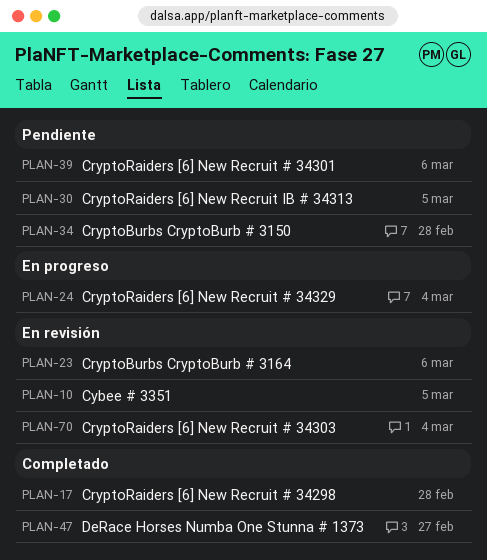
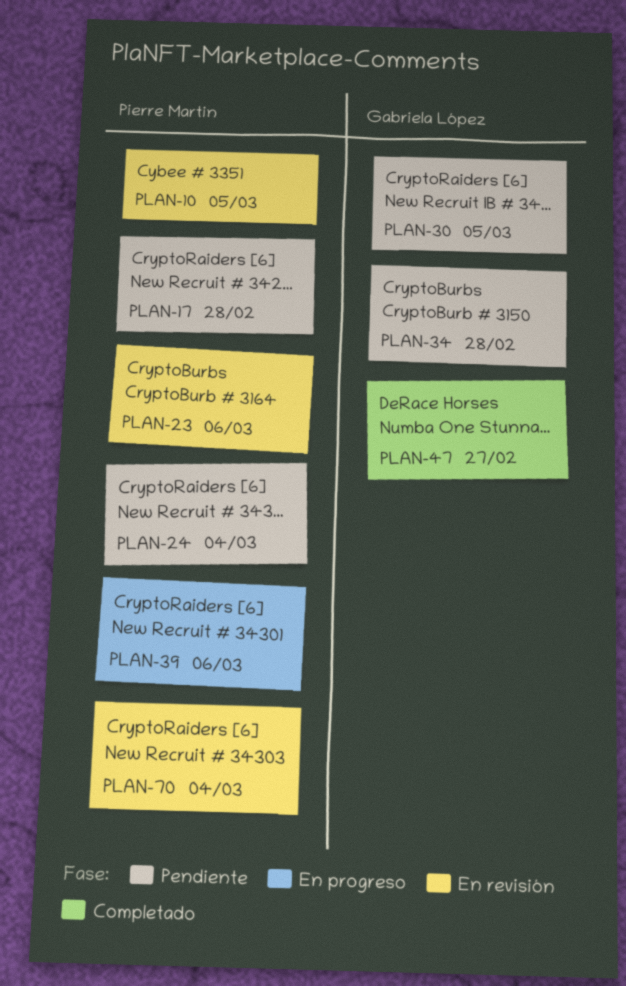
PLAN-17, status: Completado -> Pendiente
PLAN-24, status: En progreso -> Pendiente
PLAN-39, status: Pendiente -> En progreso

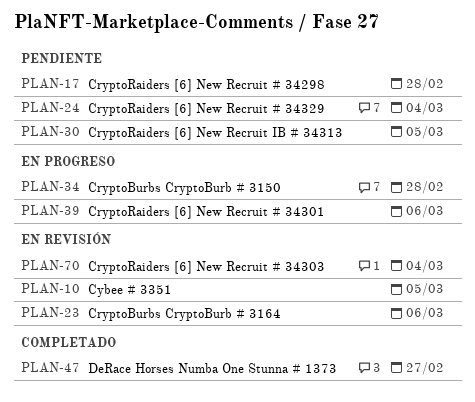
PLAN-34, status: Pendiente -> En progreso

